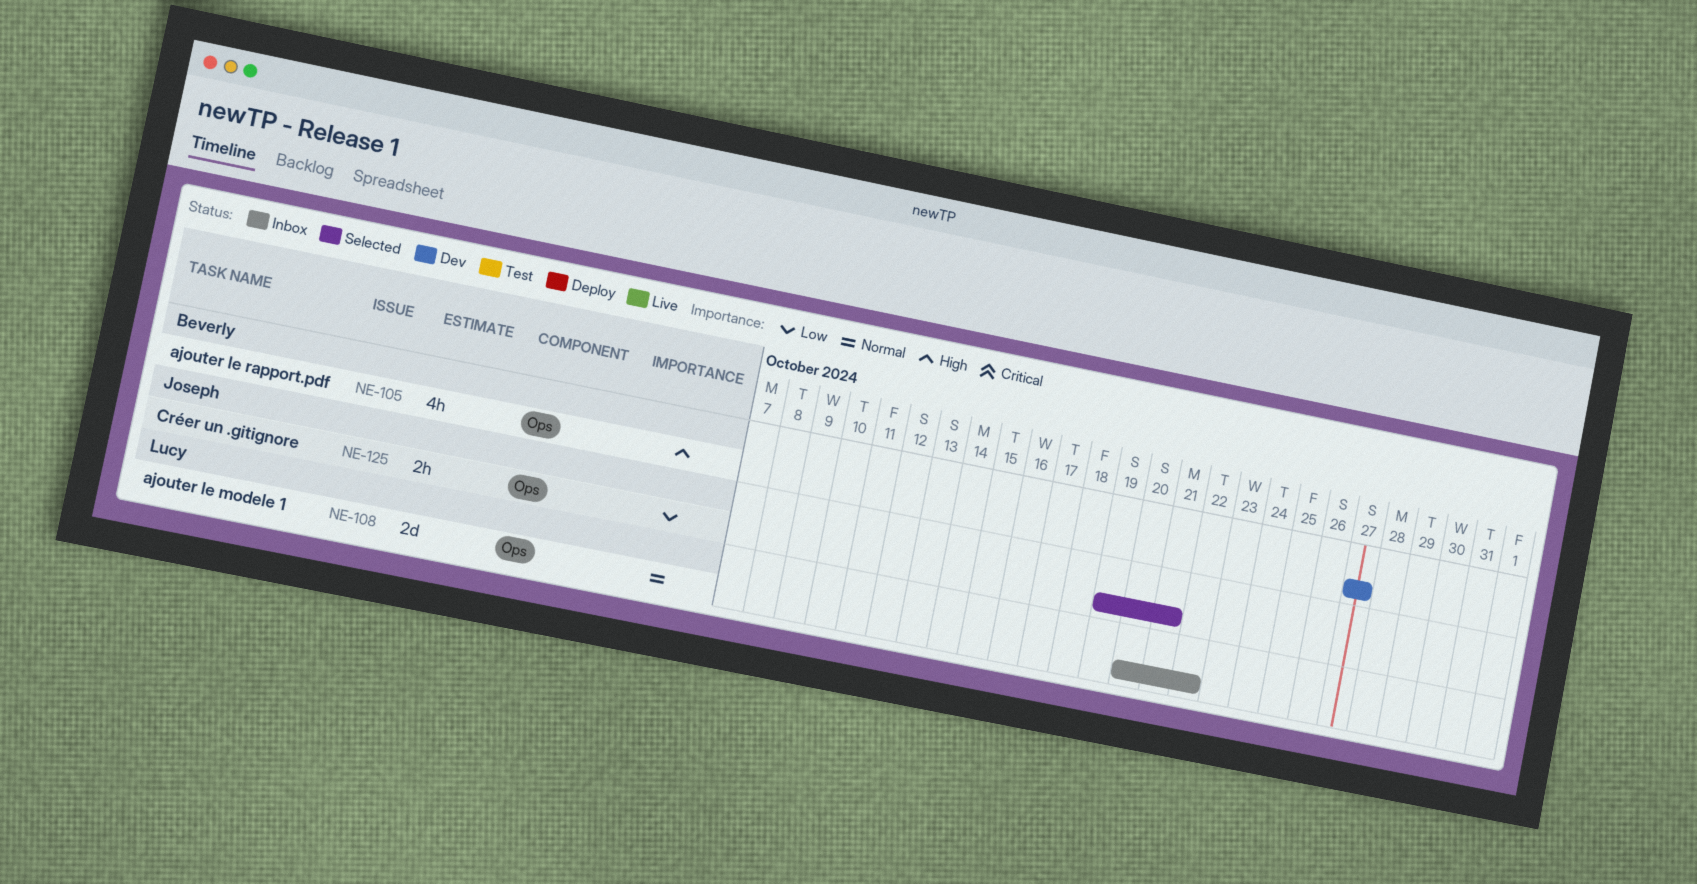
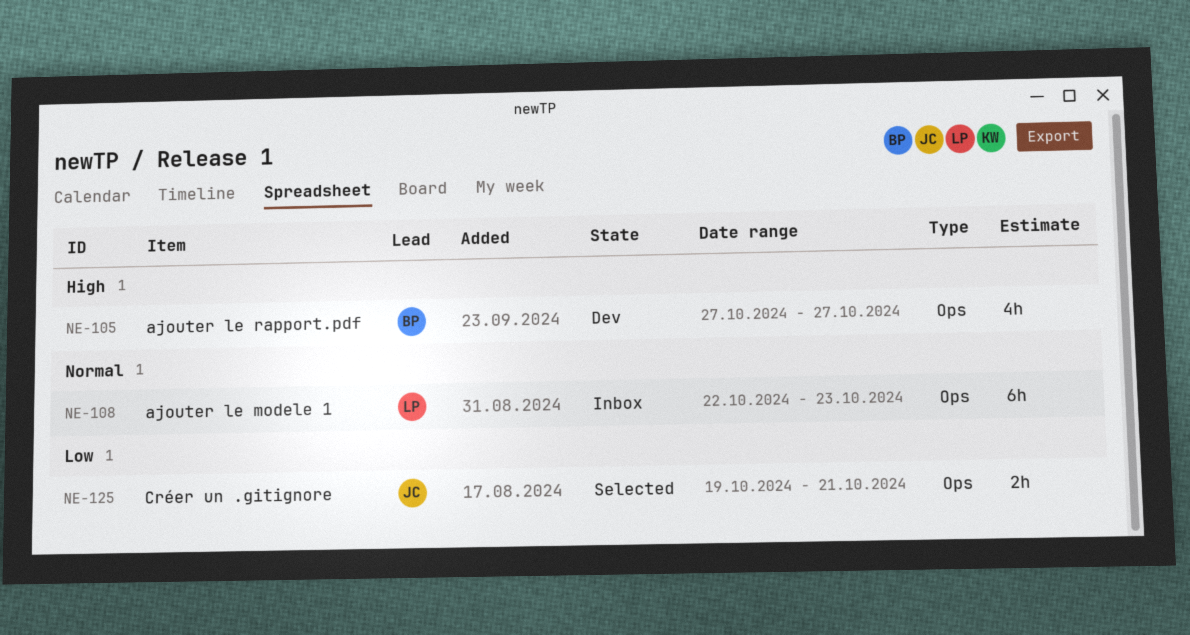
NE-108, estimate: 2d -> 6h
NE-108, start: Oct 20 -> Oct 22
NE-108, due: Oct 22 -> Oct 23

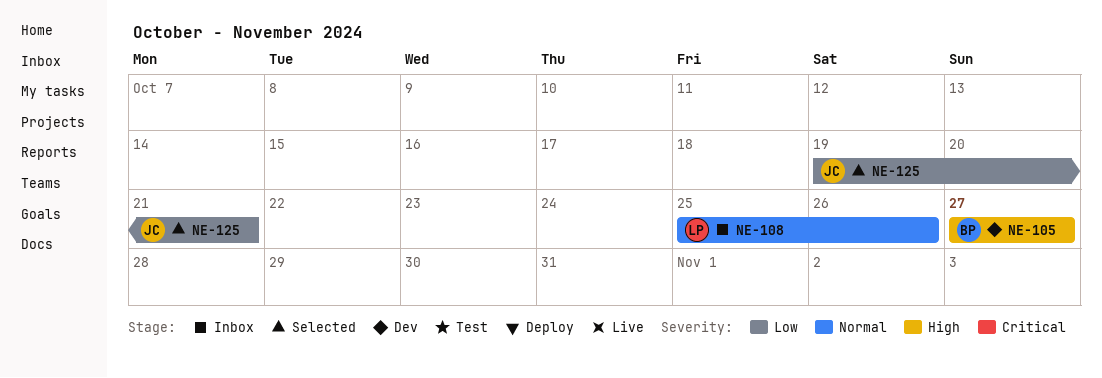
NE-108, start: Oct 22 -> Oct 25
NE-108, due: Oct 23 -> Oct 26

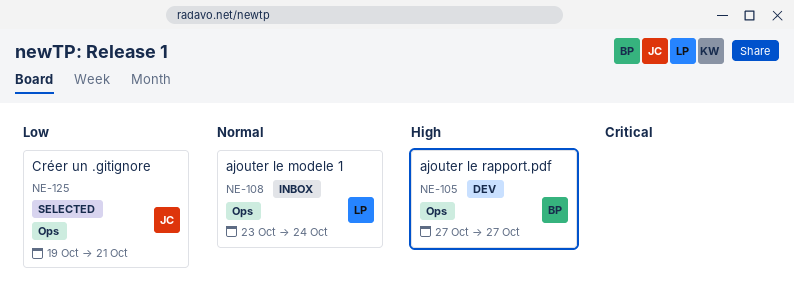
NE-108, start: Oct 25 -> Oct 23
NE-108, due: Oct 26 -> Oct 24

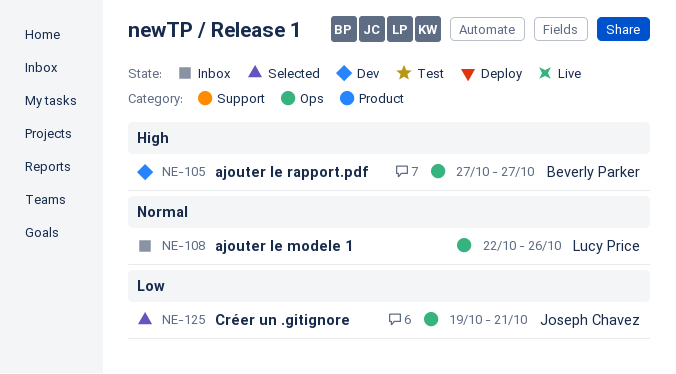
NE-108, start: Oct 23 -> Oct 22
NE-108, due: Oct 24 -> Oct 26

